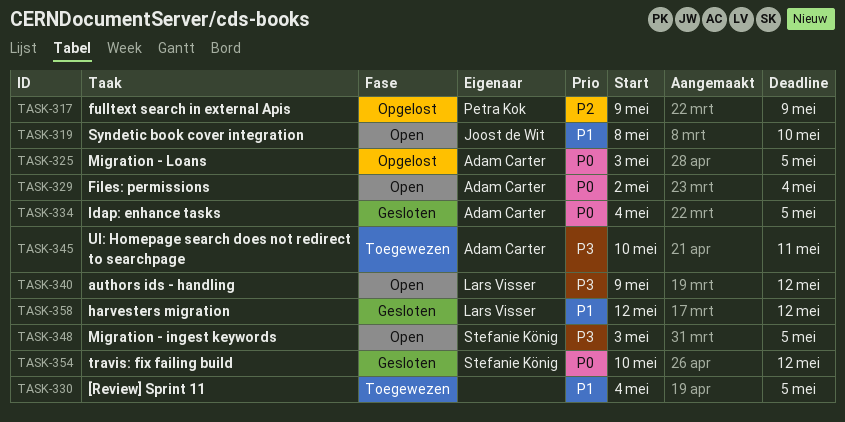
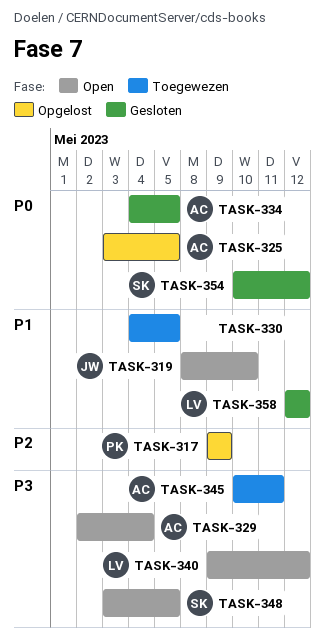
TASK-329, priority: P0 -> P3

